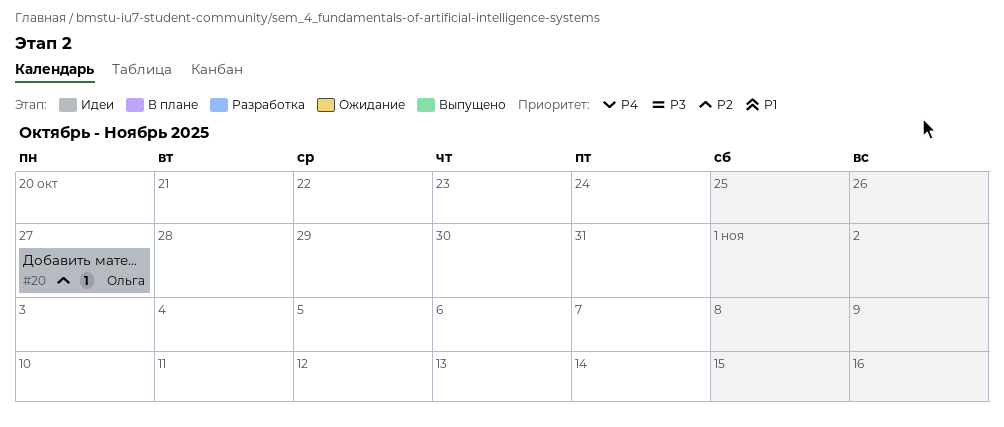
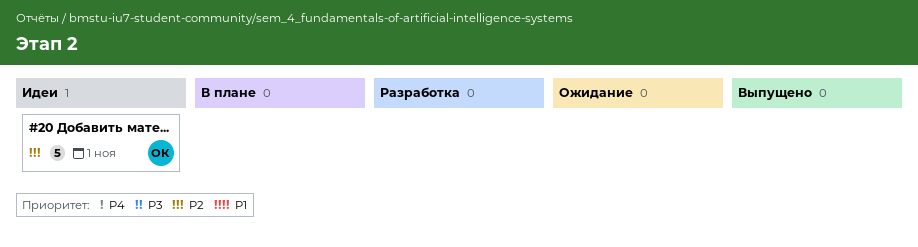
#20, estimate: 1 -> 5
#20, due: Oct 27 -> Nov 1

